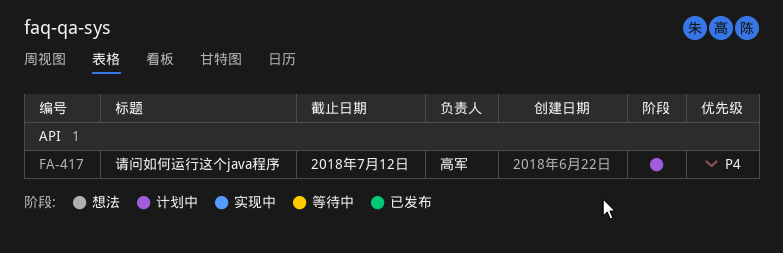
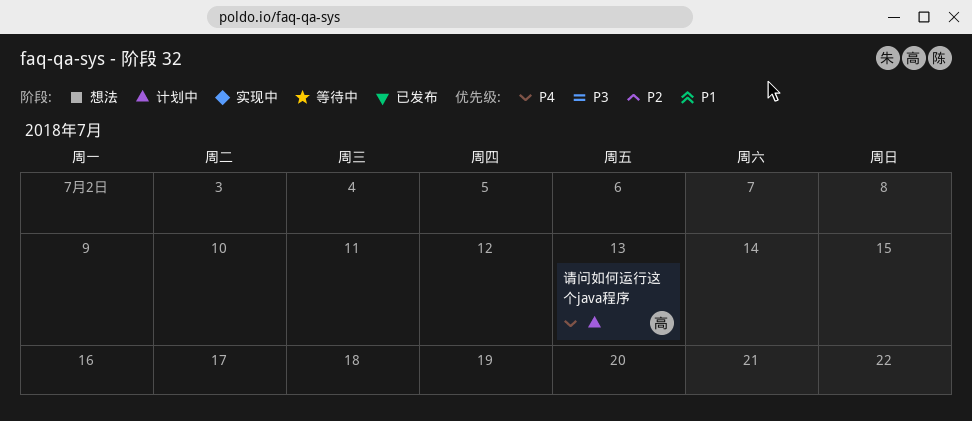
请问如何运行这个java程序, due: Jul 12 -> Jul 13

